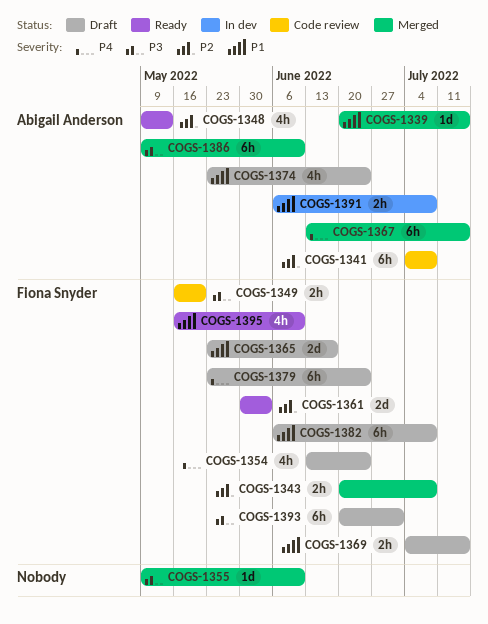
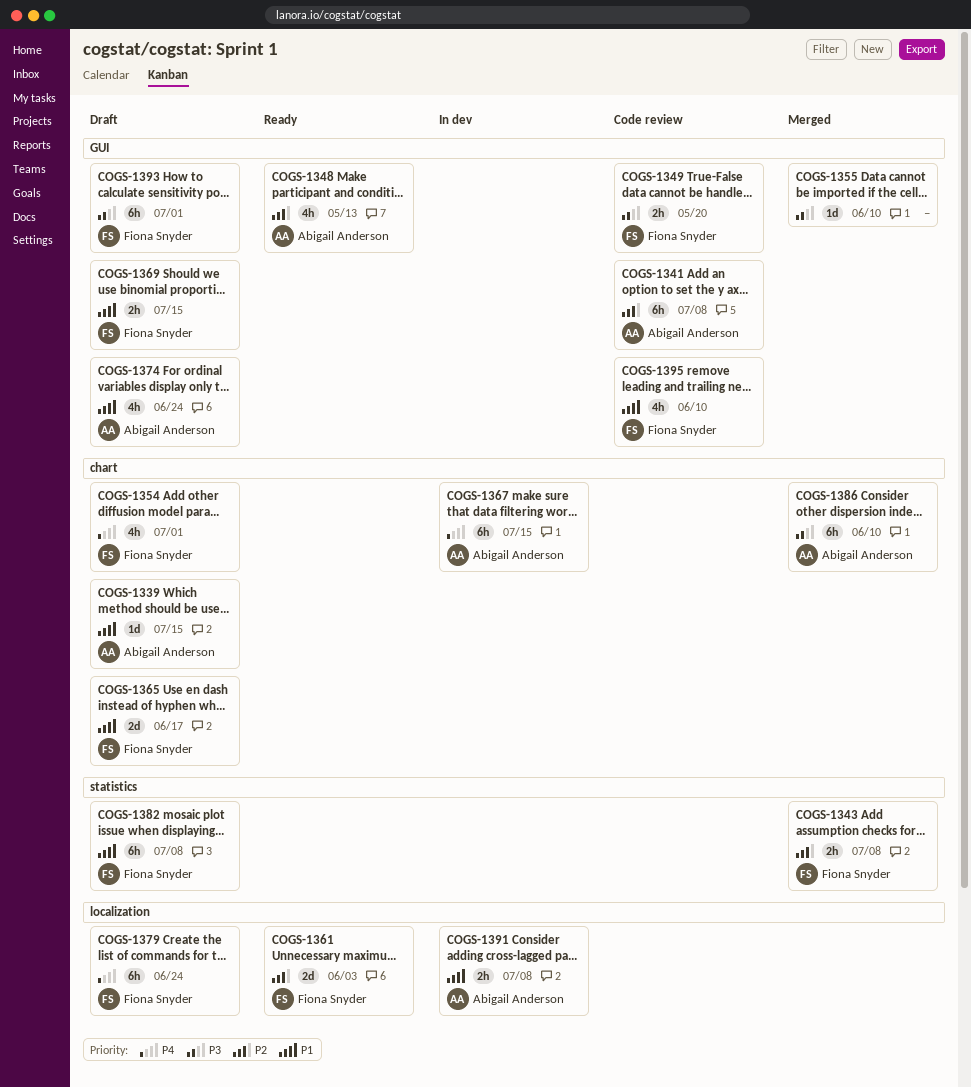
COGS-1339, status: Merged -> Draft
COGS-1354, due: Jun 24 -> Jul 1
COGS-1367, status: Merged -> In dev
COGS-1395, status: Ready -> Code review

